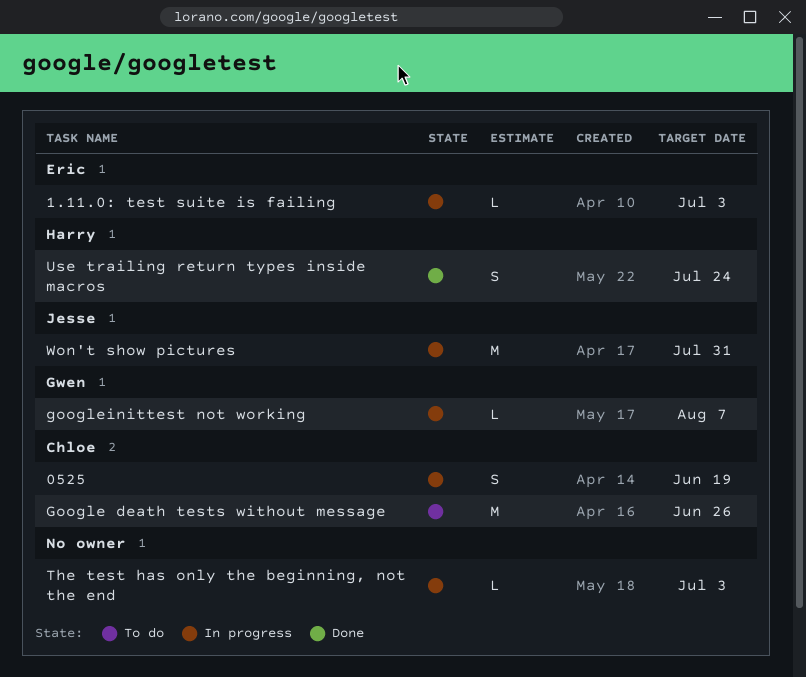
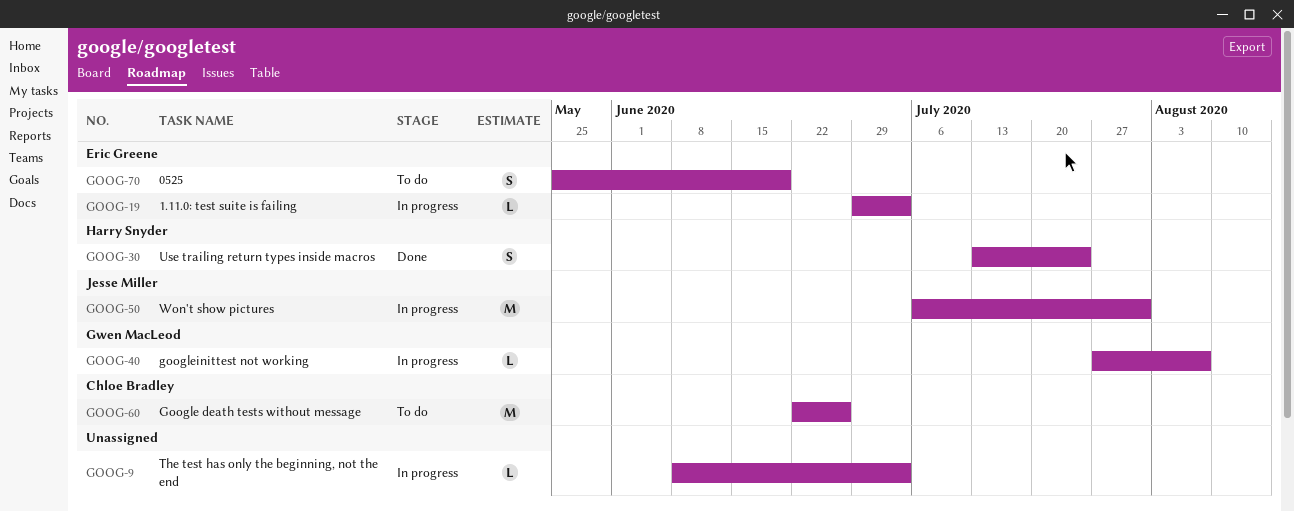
0525, status: In progress -> To do
0525, owner: Chloe Bradley -> Eric Greene

